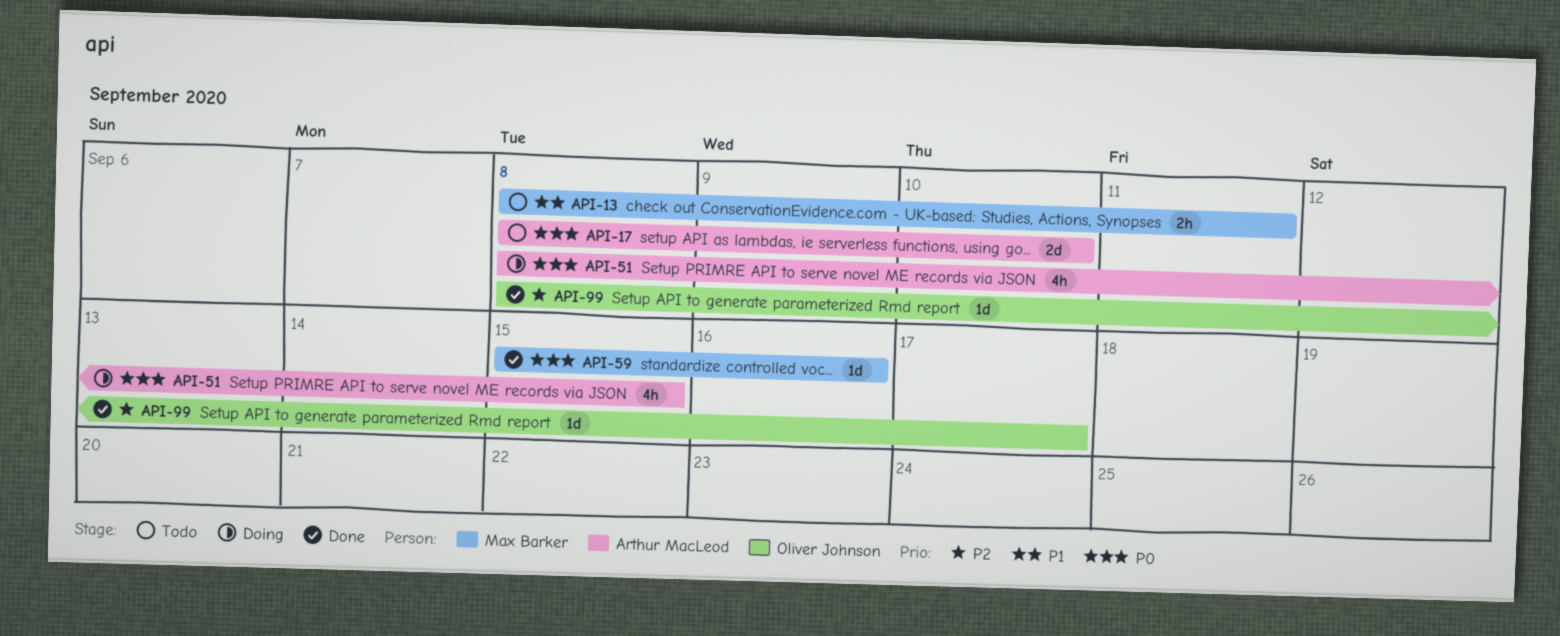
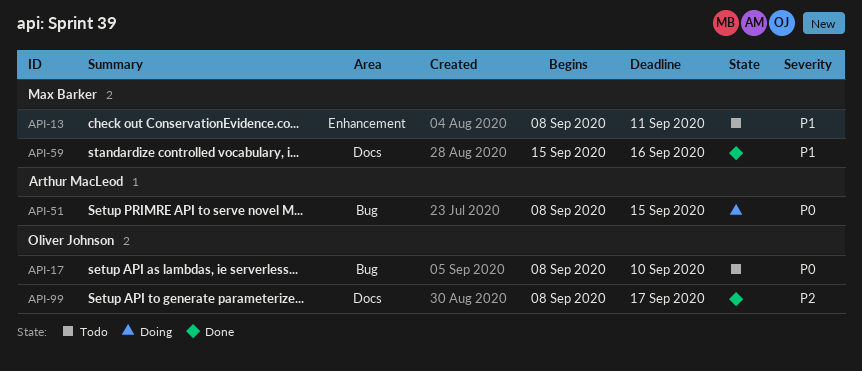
API-17, owner: Arthur MacLeod -> Oliver Johnson
API-59, priority: P0 -> P1

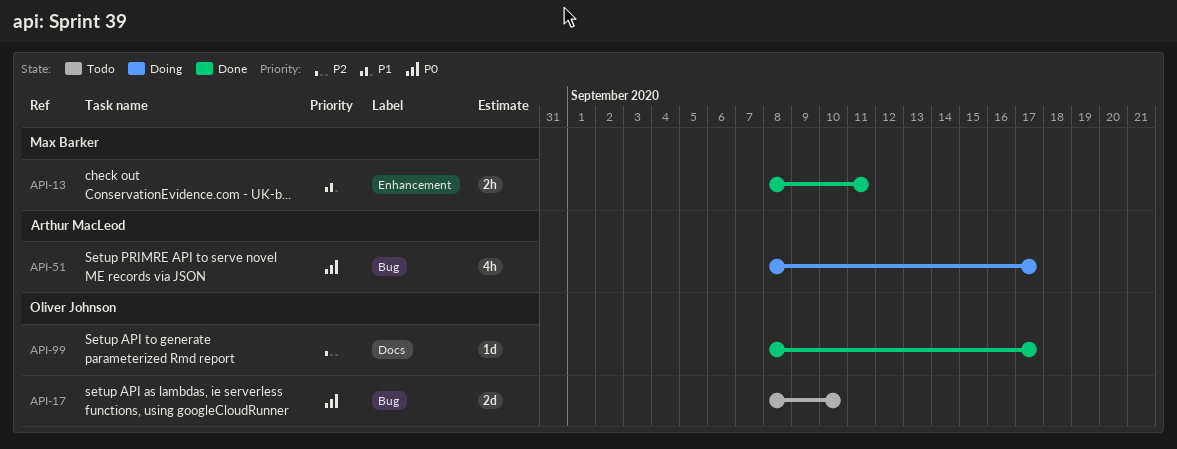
API-13, status: Todo -> Done
API-51, due: Sep 15 -> Sep 17
API-59: present -> none

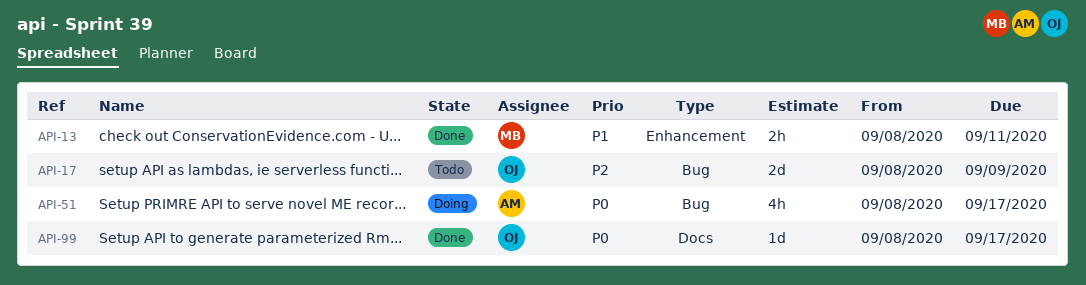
API-17, priority: P0 -> P2
API-17, due: Sep 10 -> Sep 9
API-99, priority: P2 -> P0

